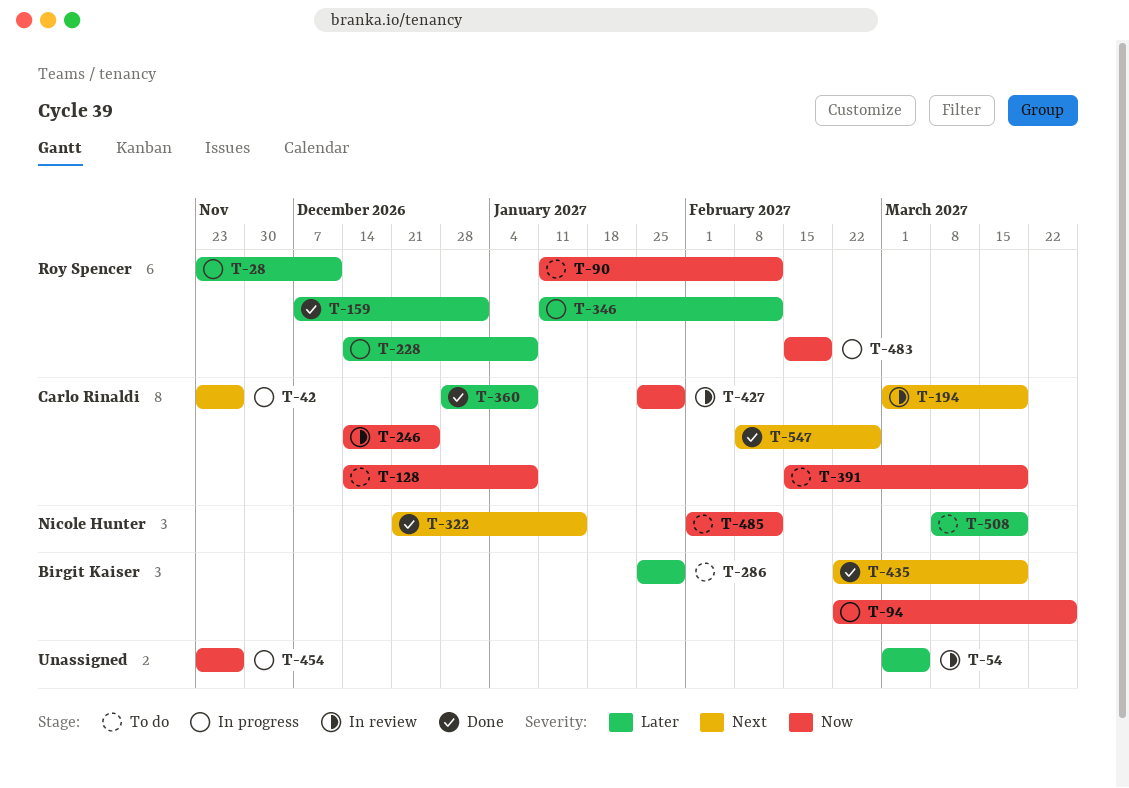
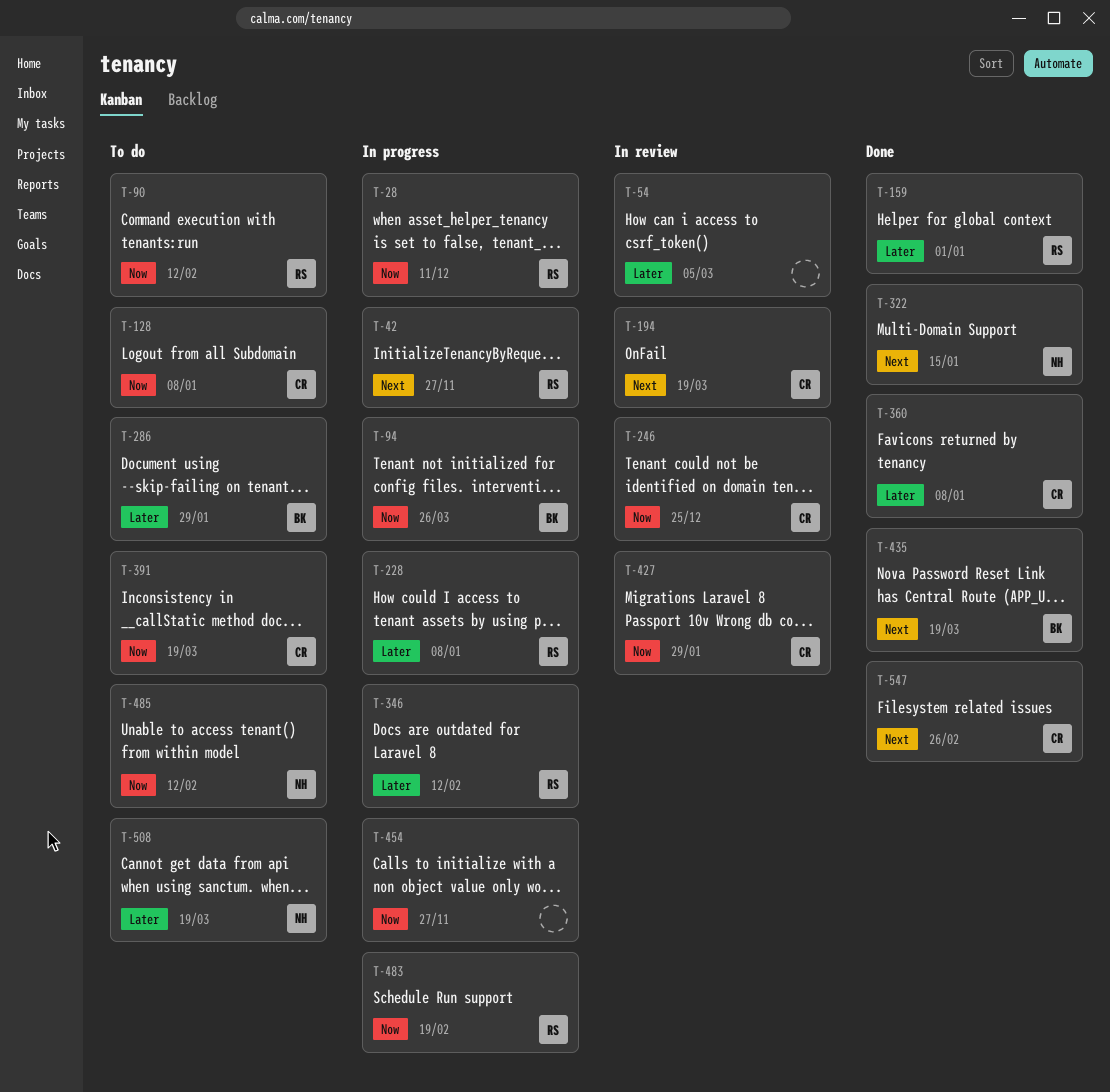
T-28, priority: Later -> Now
T-42, owner: Carlo Rinaldi -> Roy Spencer

